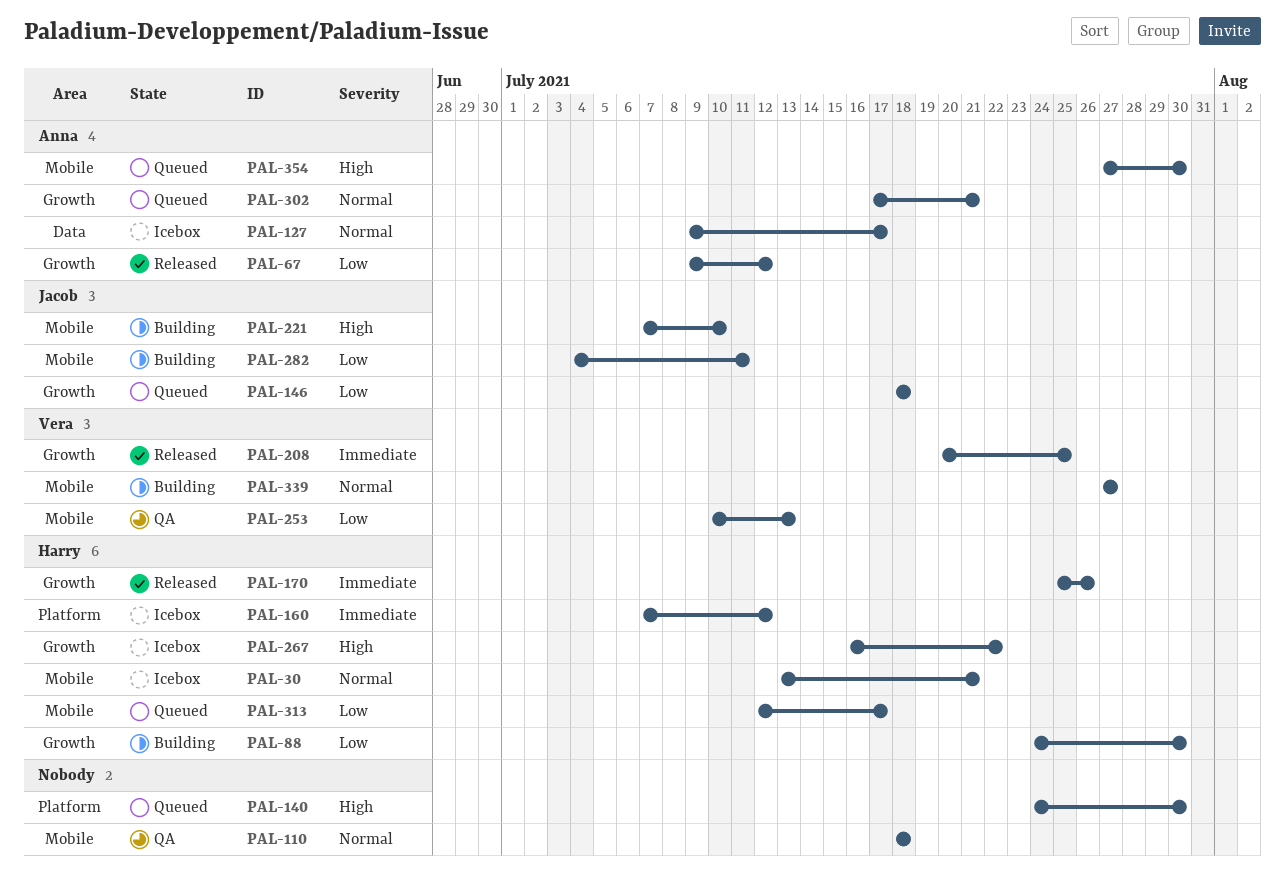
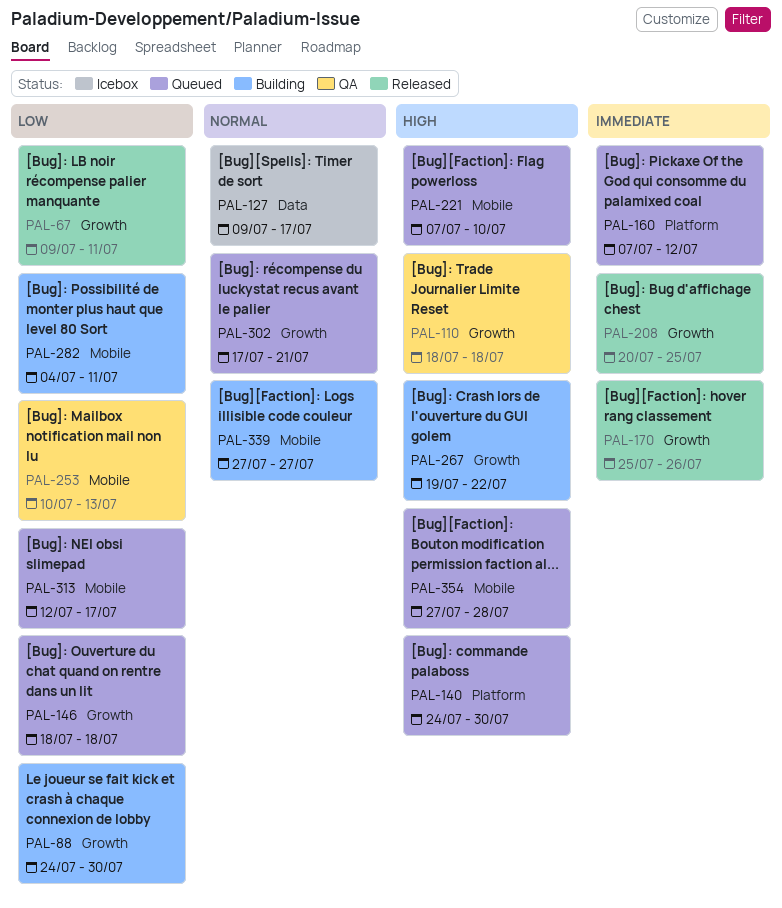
PAL-30: present -> none
PAL-67, due: Jul 12 -> Jul 11
PAL-110, priority: Normal -> High
PAL-110, label: Mobile -> Growth
PAL-160, status: Icebox -> Queued
PAL-221, status: Building -> Queued
PAL-267, status: Icebox -> Building
PAL-267, start: Jul 16 -> Jul 19
PAL-354, due: Jul 30 -> Jul 28

